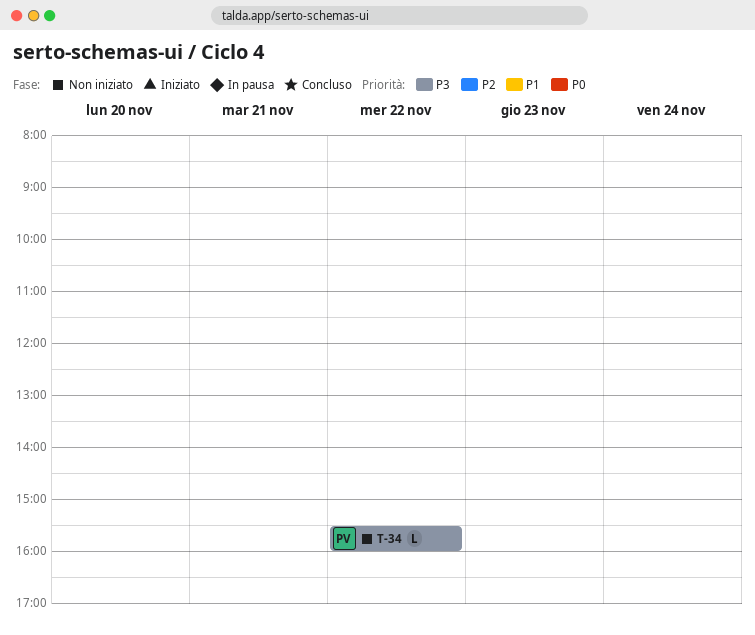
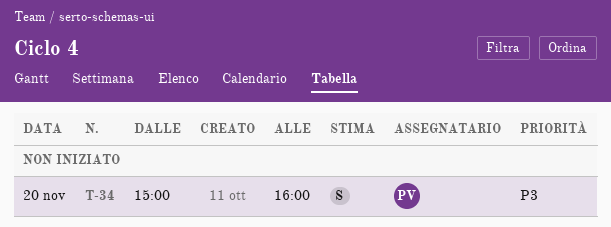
T-34, estimate: L -> S
T-34, day: Nov 22 -> Nov 20
T-34, begins: 15:30 -> 15:00

